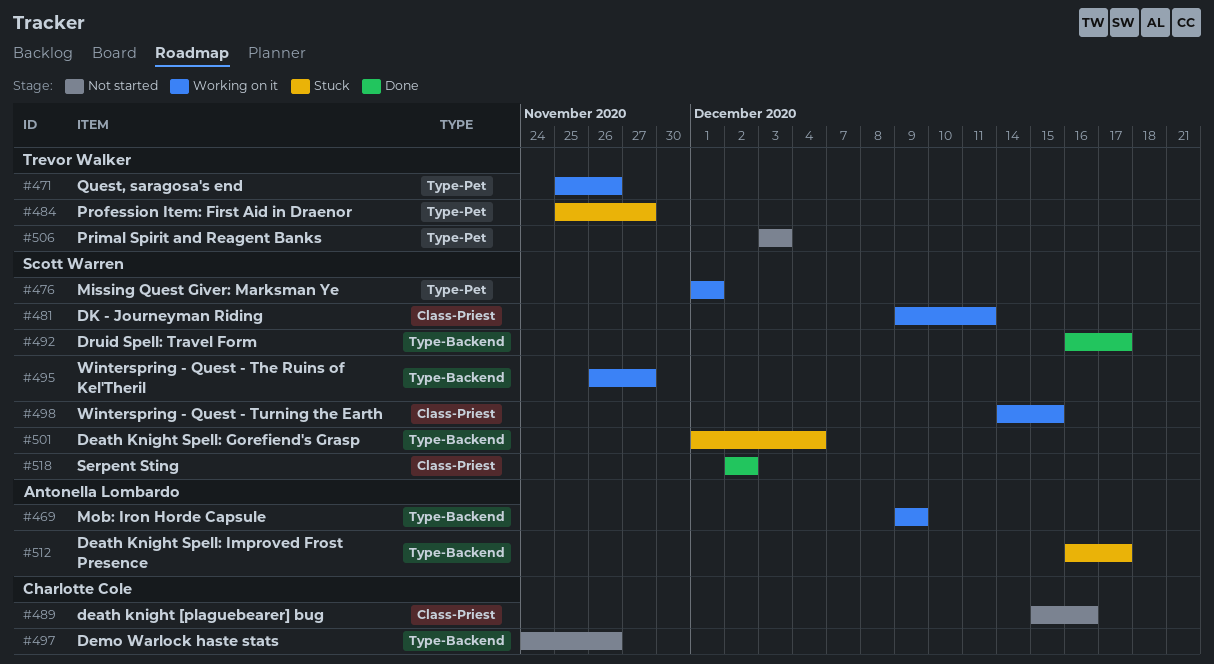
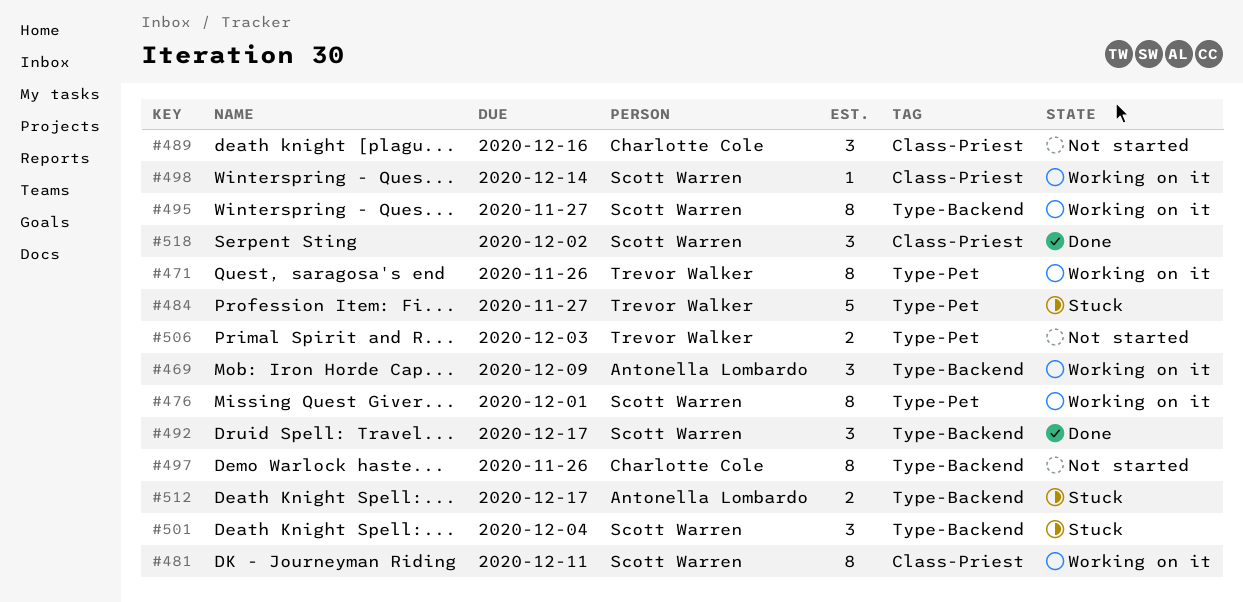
#498, due: Dec 15 -> Dec 14

